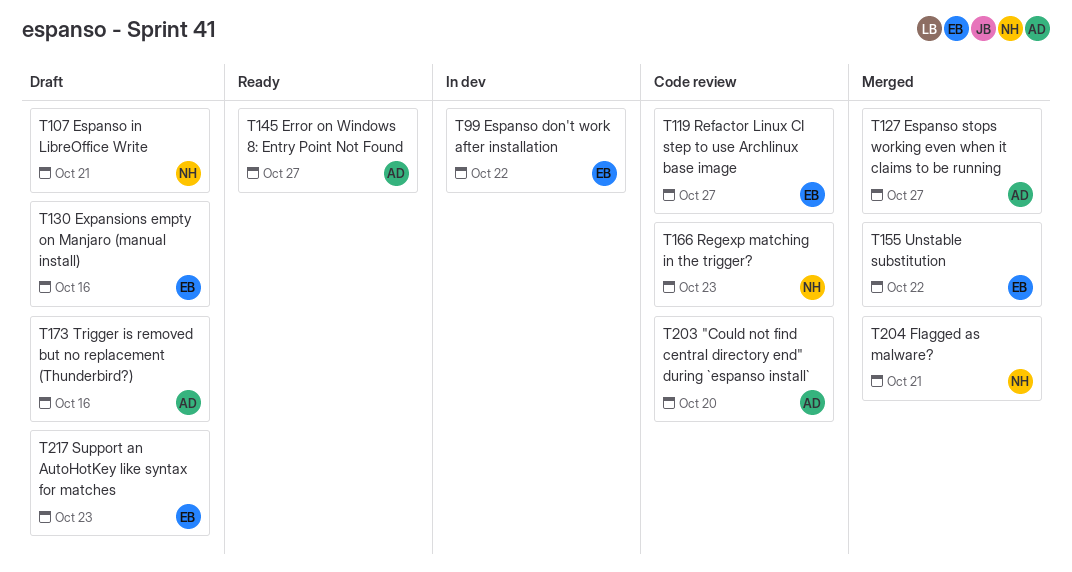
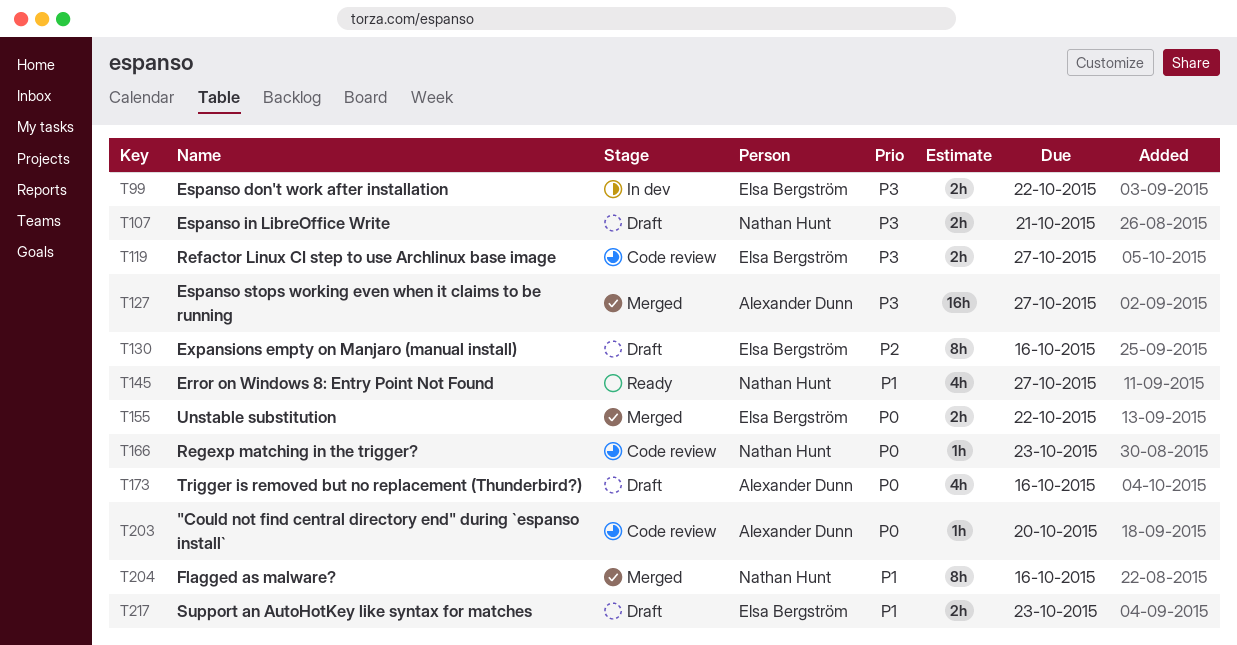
T145, owner: Alexander Dunn -> Nathan Hunt
T204, due: Oct 21 -> Oct 16

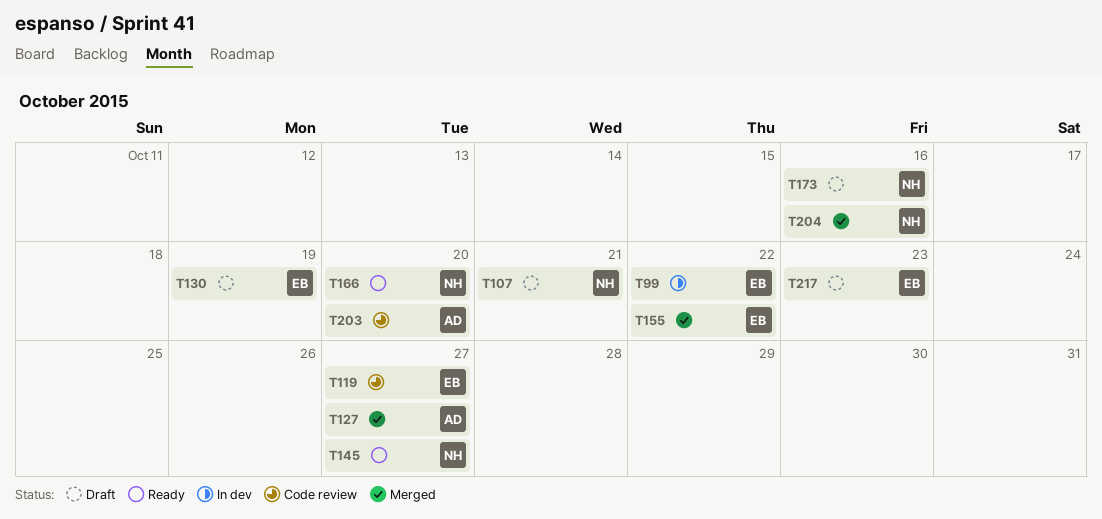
T130, due: Oct 16 -> Oct 19
T166, status: Code review -> Ready
T166, due: Oct 23 -> Oct 20
T173, owner: Alexander Dunn -> Nathan Hunt

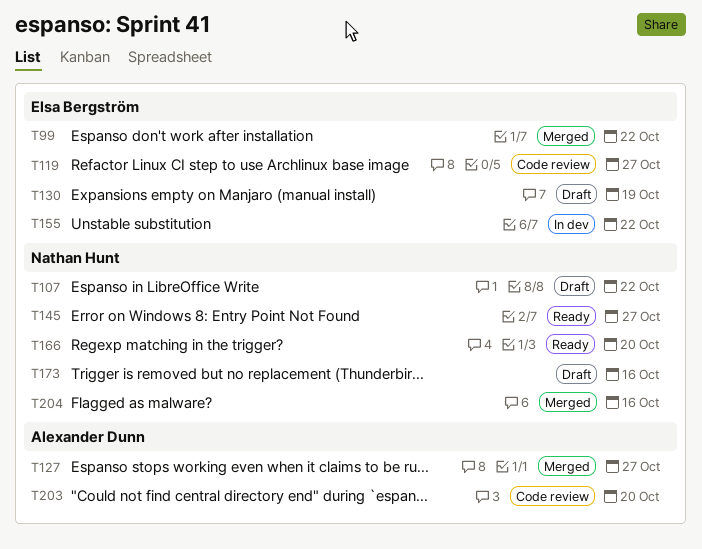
T99, status: In dev -> Merged
T107, due: Oct 21 -> Oct 22
T155, status: Merged -> In dev
T217: present -> none

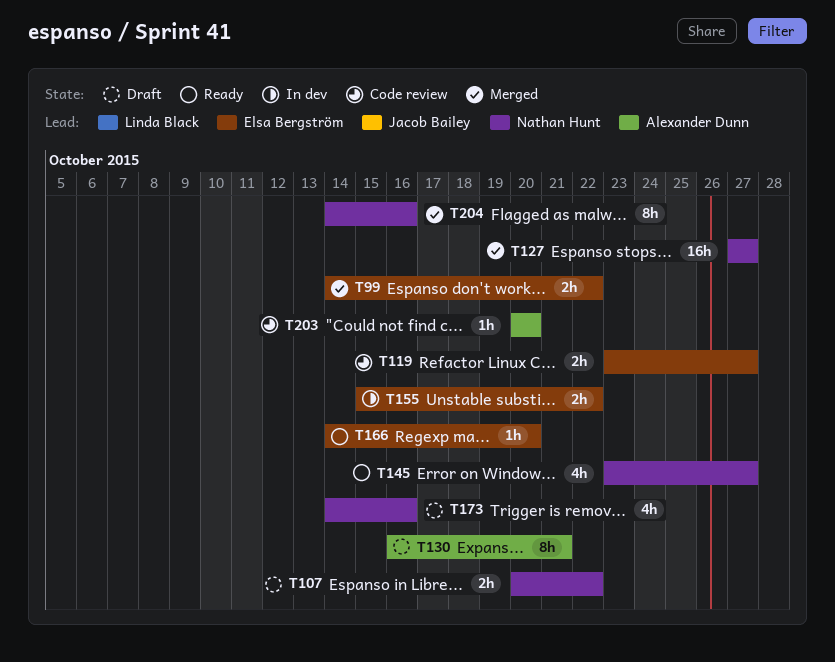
T127, owner: Alexander Dunn -> Nathan Hunt
T130, owner: Elsa Bergström -> Alexander Dunn
T130, due: Oct 19 -> Oct 21
T166, owner: Nathan Hunt -> Elsa Bergström

